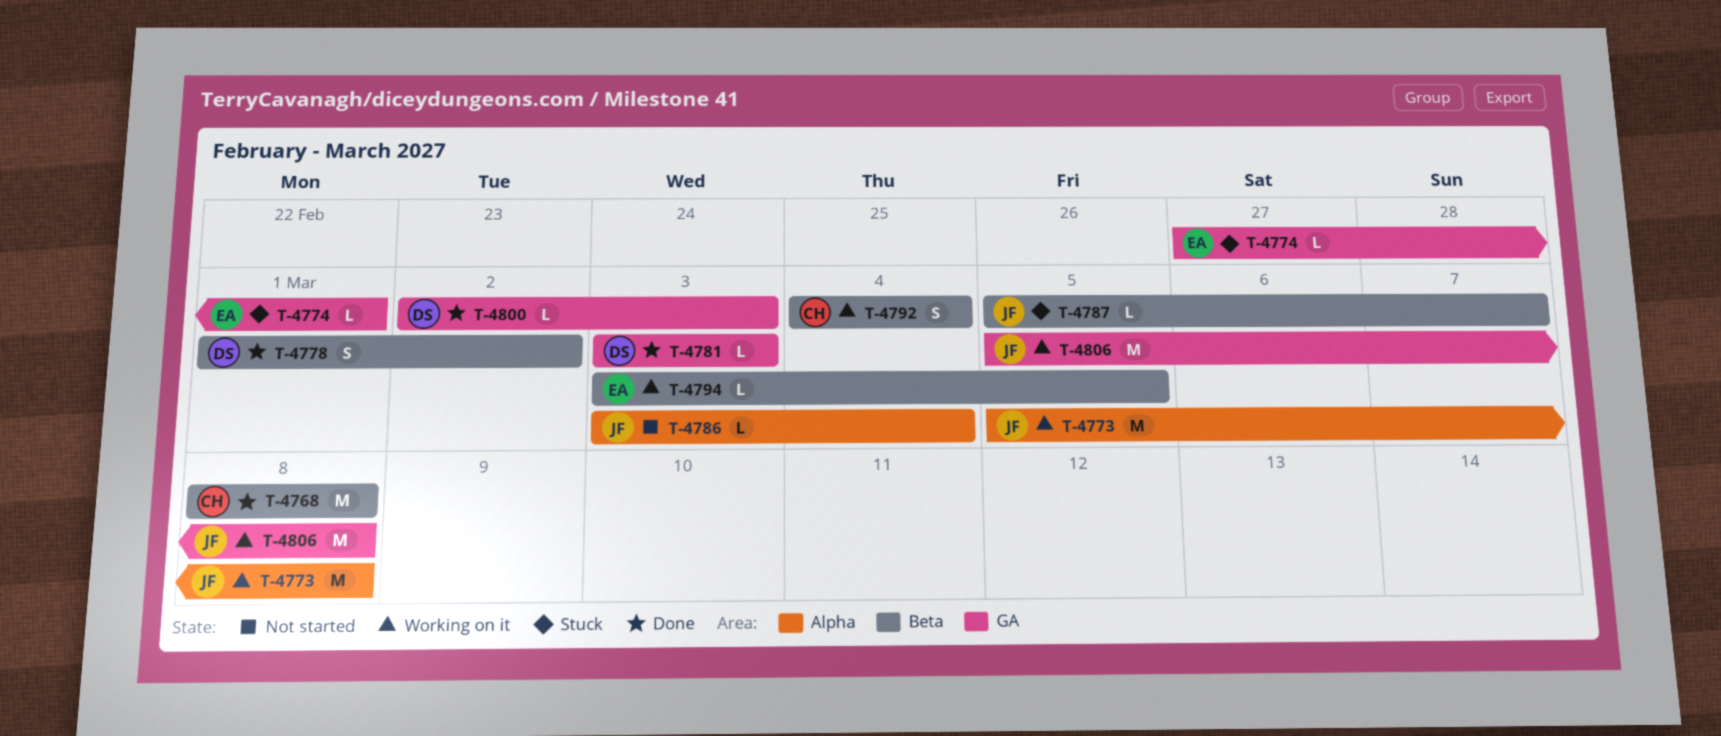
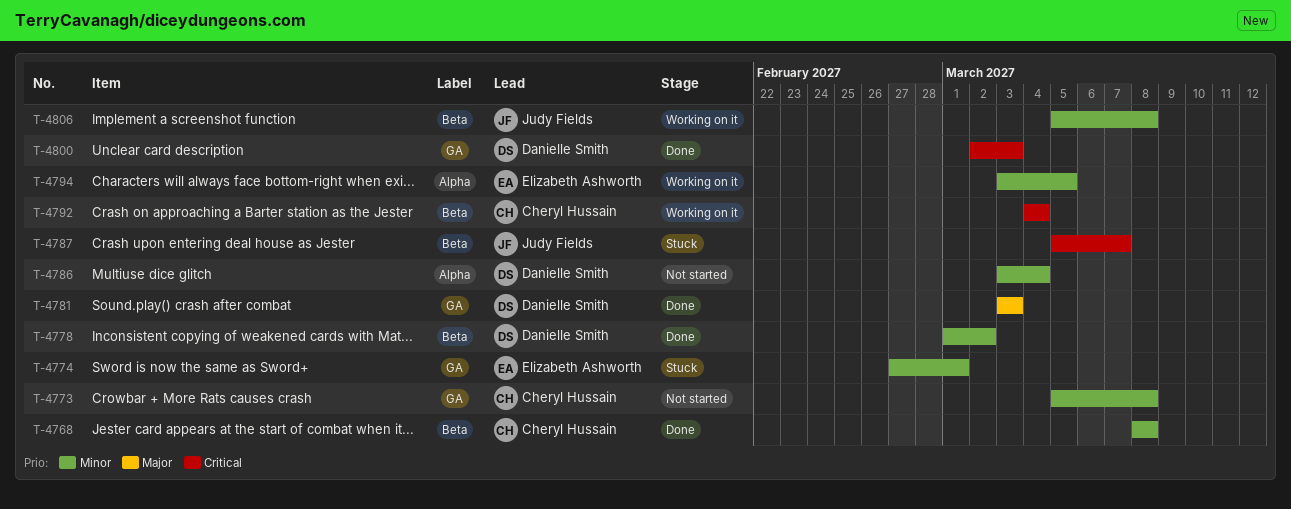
T-4773, status: Working on it -> Not started
T-4773, owner: Judy Fields -> Cheryl Hussain
T-4773, label: Alpha -> GA
T-4786, owner: Judy Fields -> Danielle Smith
T-4794, label: Beta -> Alpha
T-4806, label: GA -> Beta

